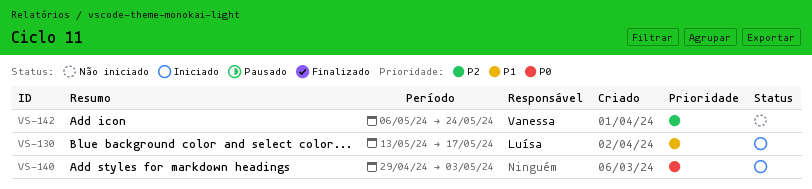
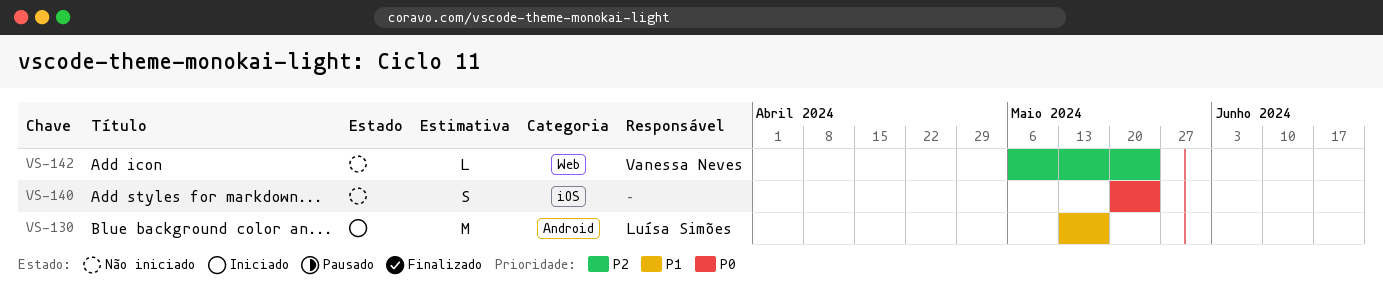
VS-140, status: Iniciado -> Não iniciado
VS-140, start: Apr 29 -> May 20
VS-140, due: May 3 -> May 24

